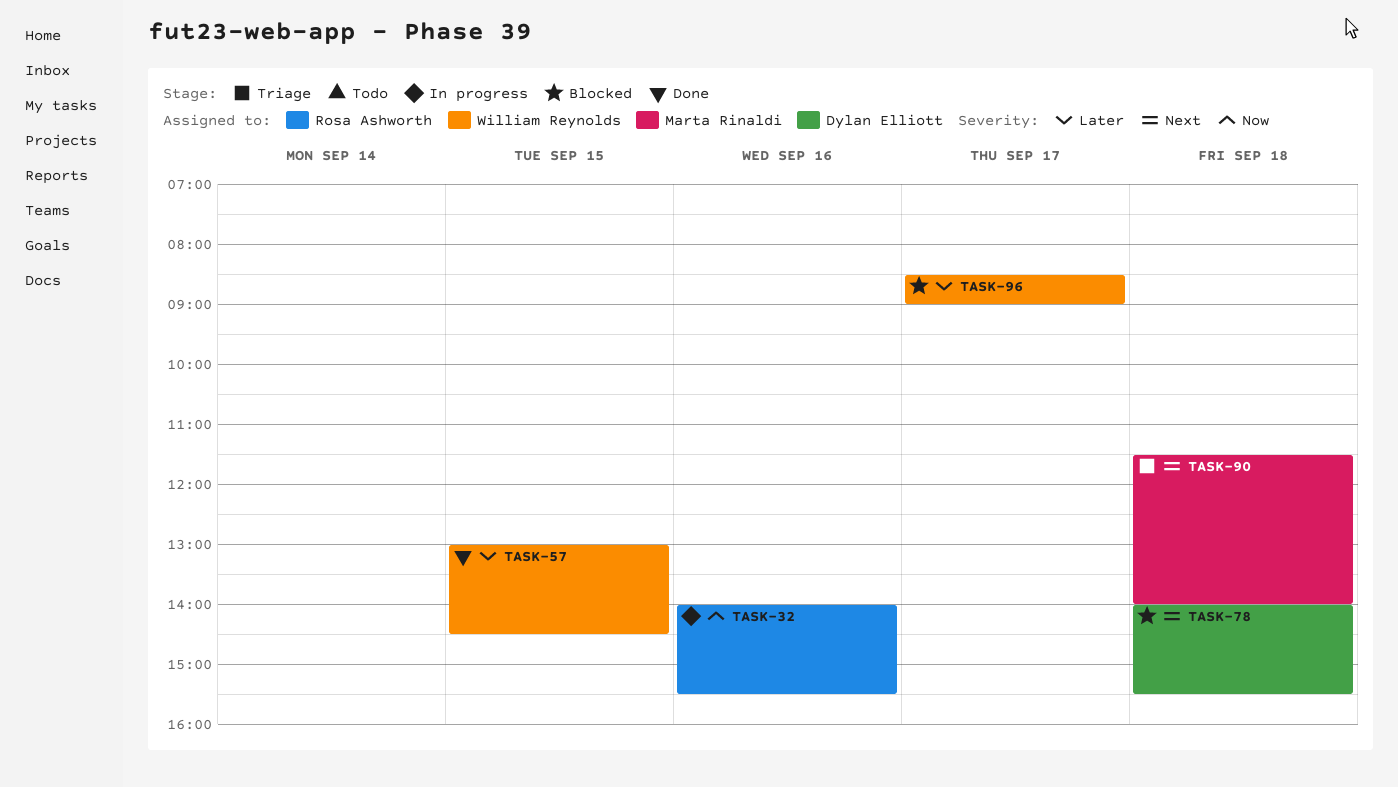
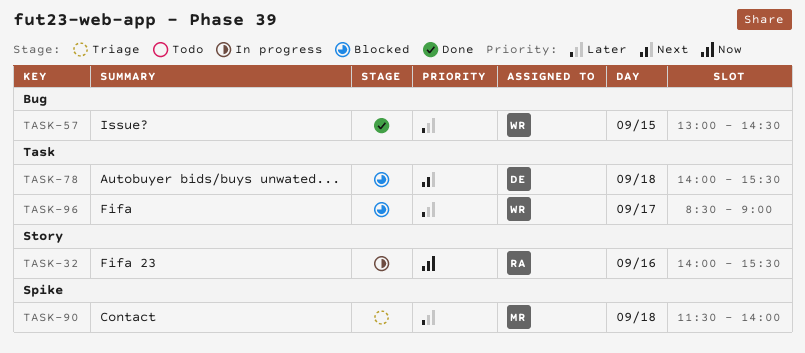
TASK-90, priority: Next -> Later

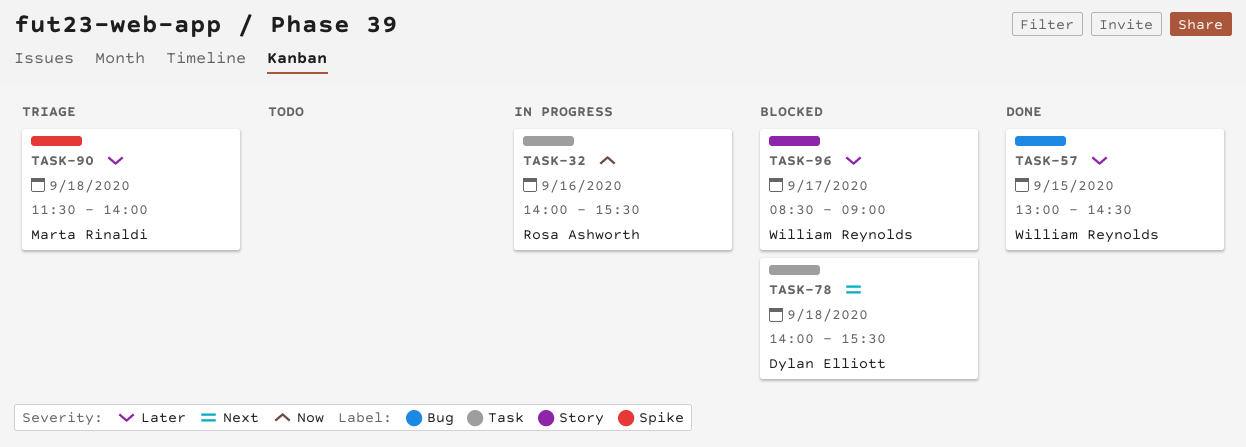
TASK-32, label: Story -> Task
TASK-96, label: Task -> Story

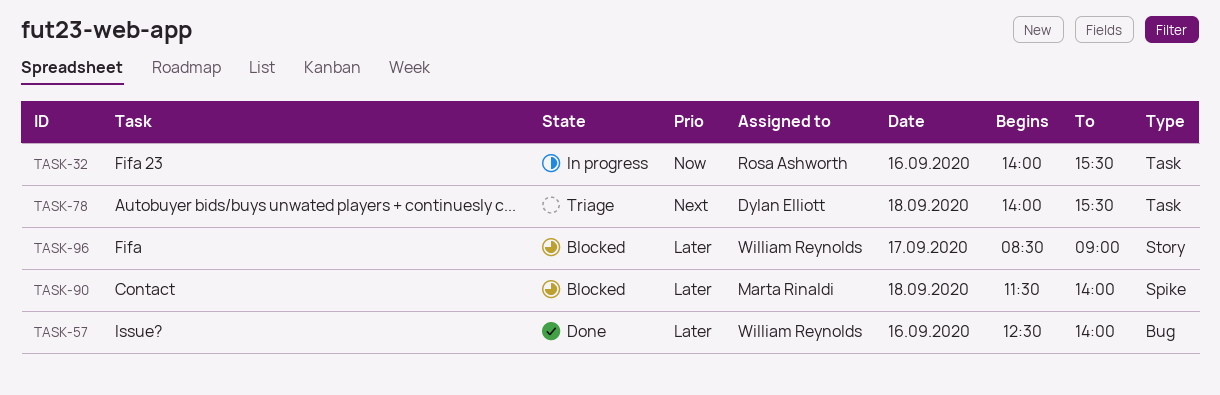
TASK-57, day: Sep 15 -> Sep 16
TASK-57, begins: 13:00 -> 12:30
TASK-57, ends: 14:30 -> 14:00
TASK-78, status: Blocked -> Triage
TASK-90, status: Triage -> Blocked

